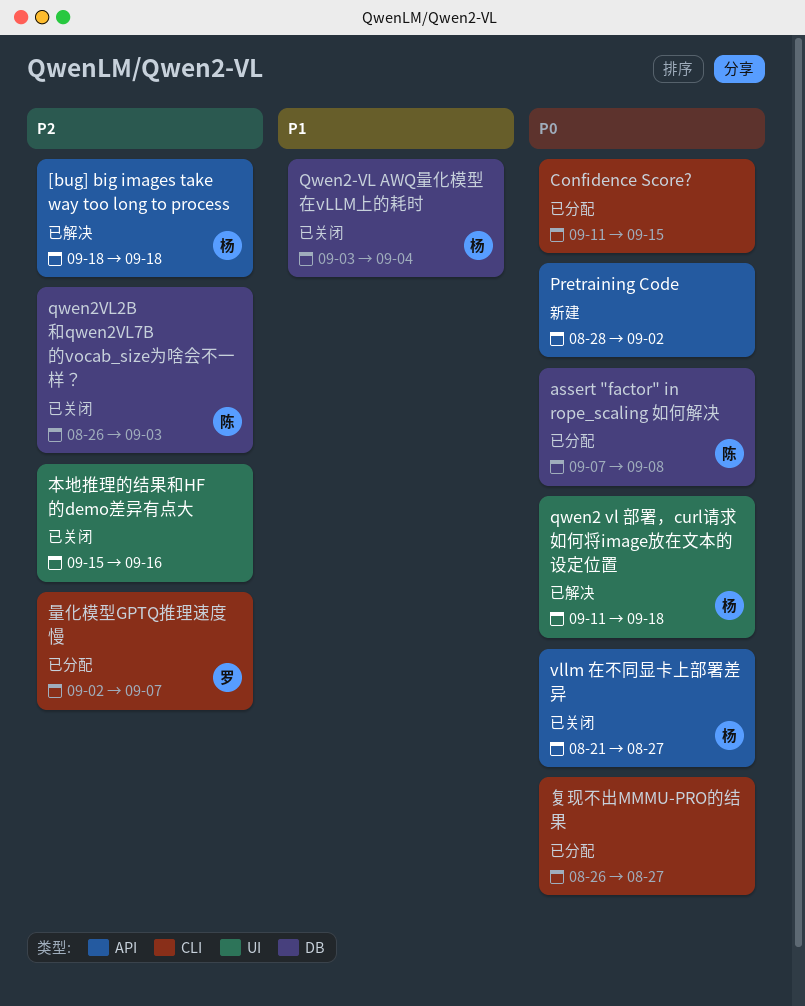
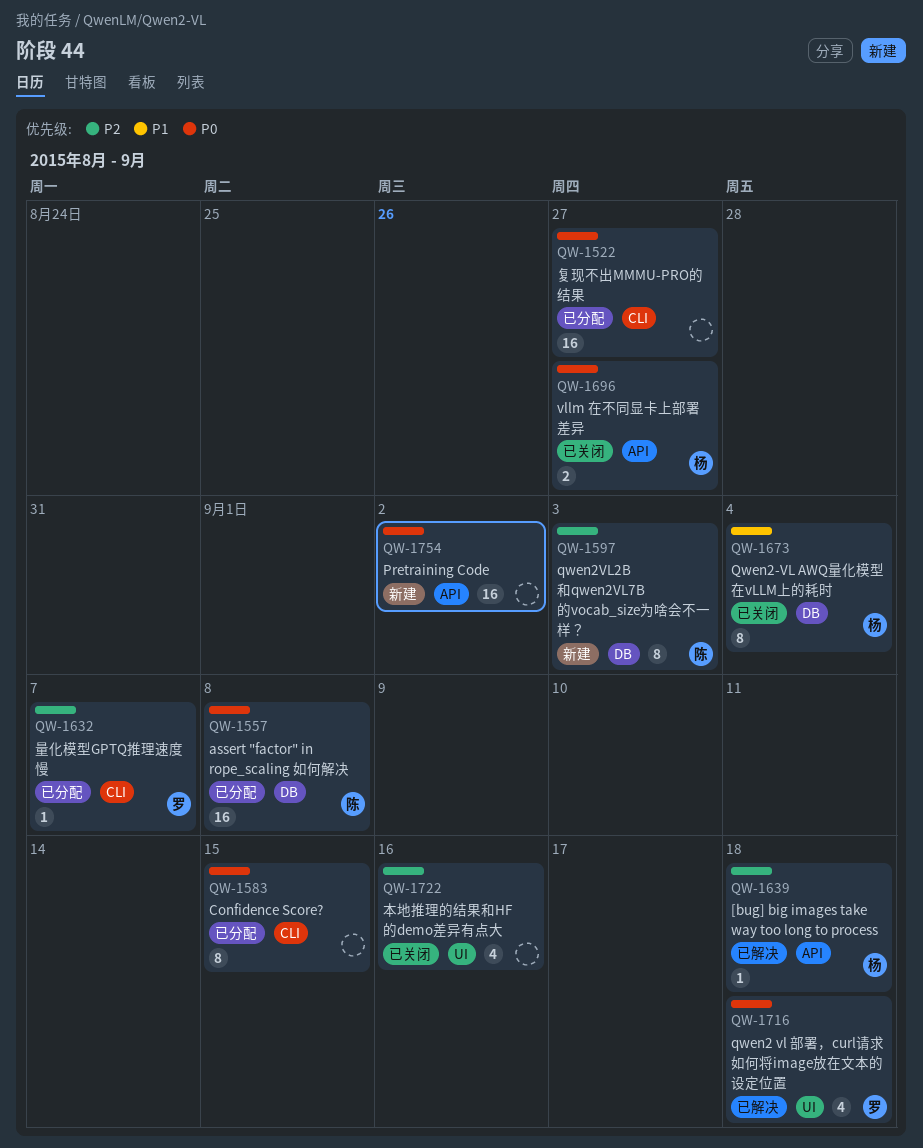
qwen2 vl 部署，curl请求如何将image放在文本的设定位置, owner: 杨 -> 罗
qwen2VL2B和qwen2VL7B的vocab_size为啥会不一样？, status: 已关闭 -> 新建

